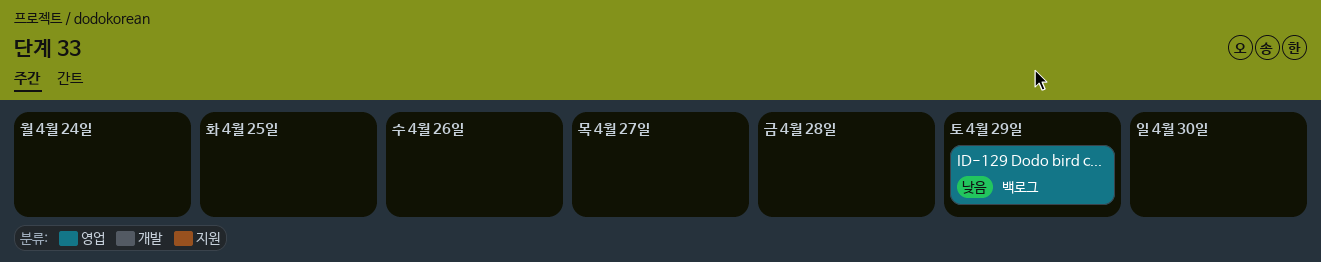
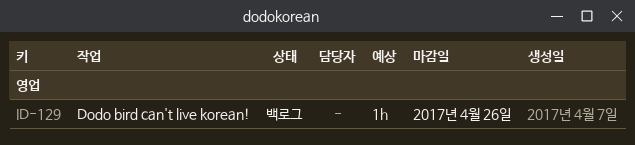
ID-129, due: Apr 29 -> Apr 26

